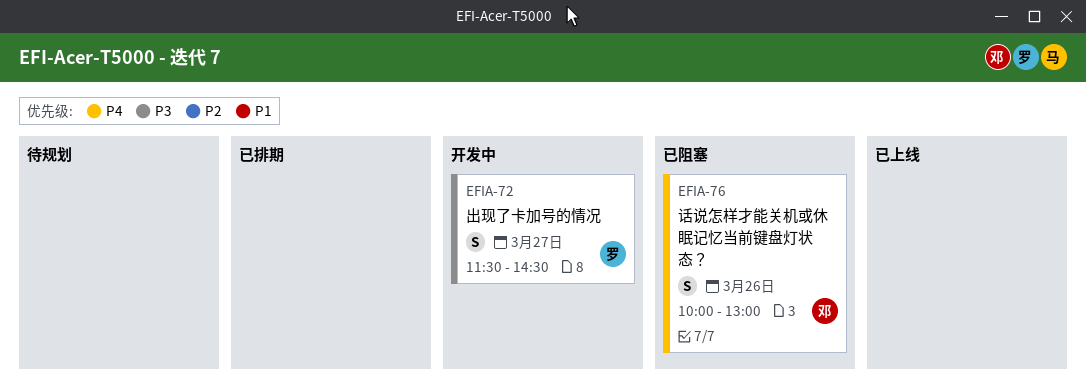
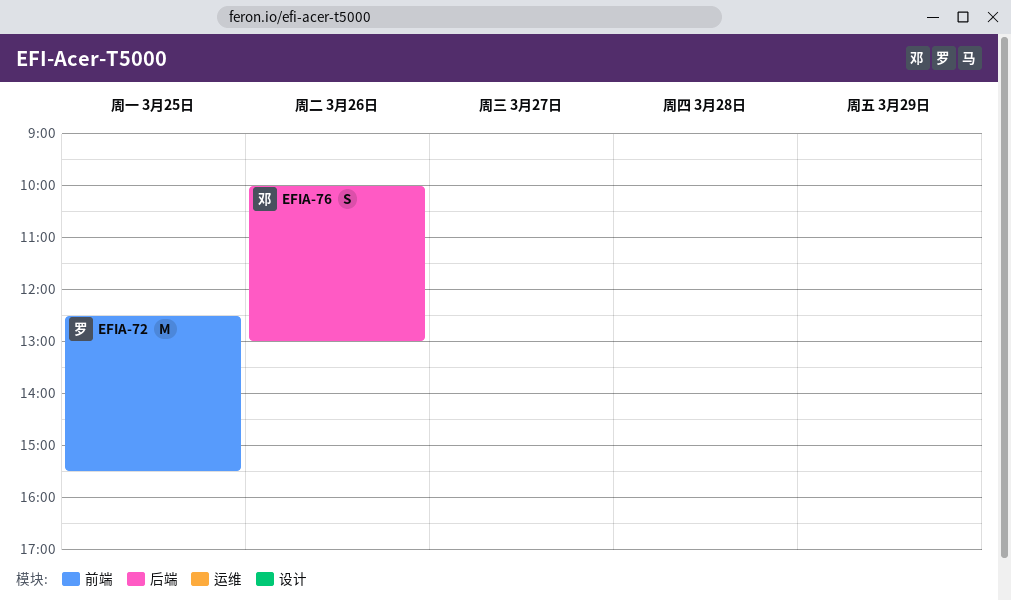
EFIA-72, estimate: S -> M
EFIA-72, day: Mar 27 -> Mar 25
EFIA-72, begins: 11:30 -> 12:30
EFIA-72, ends: 14:30 -> 15:30

